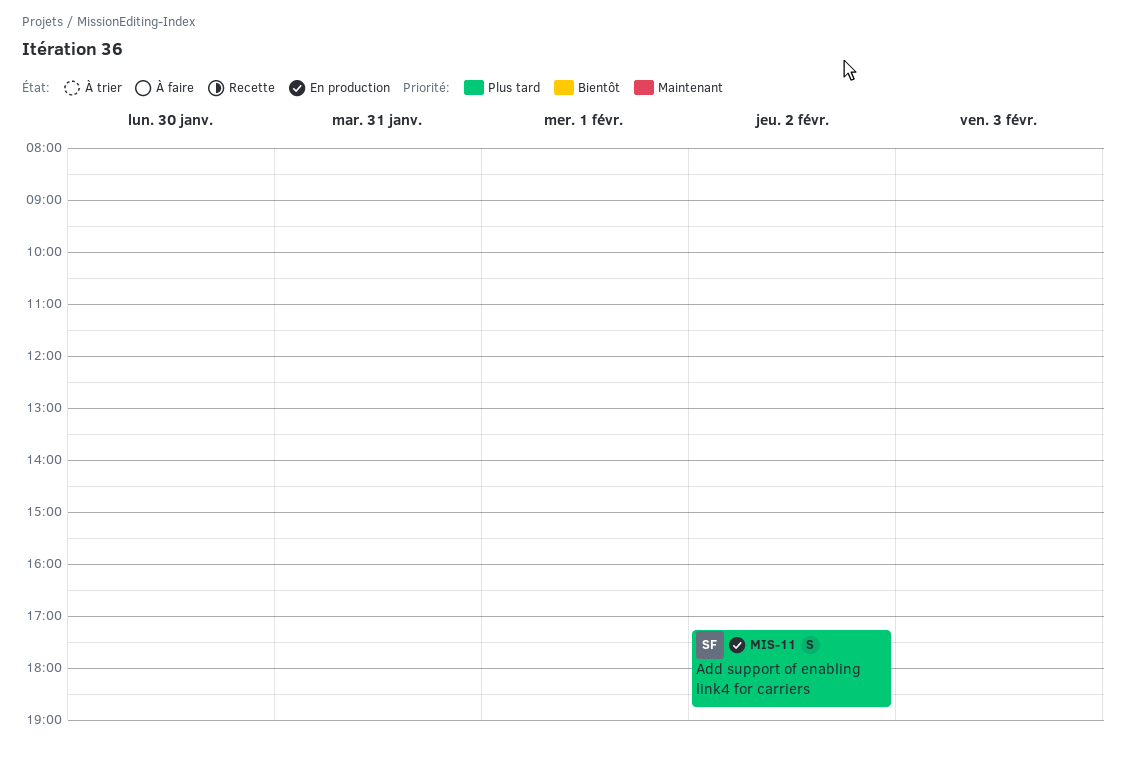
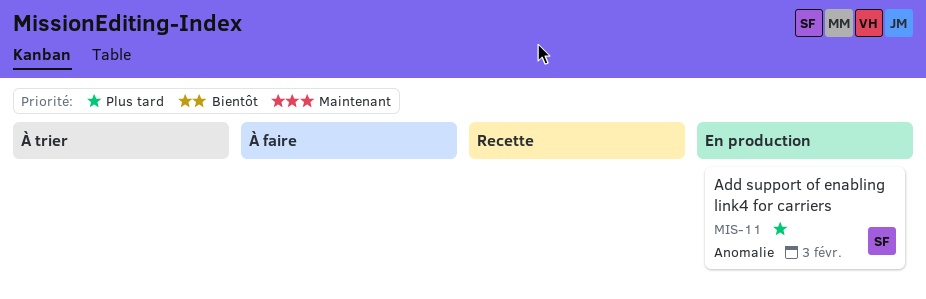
MIS-11, day: Feb 2 -> Feb 3

